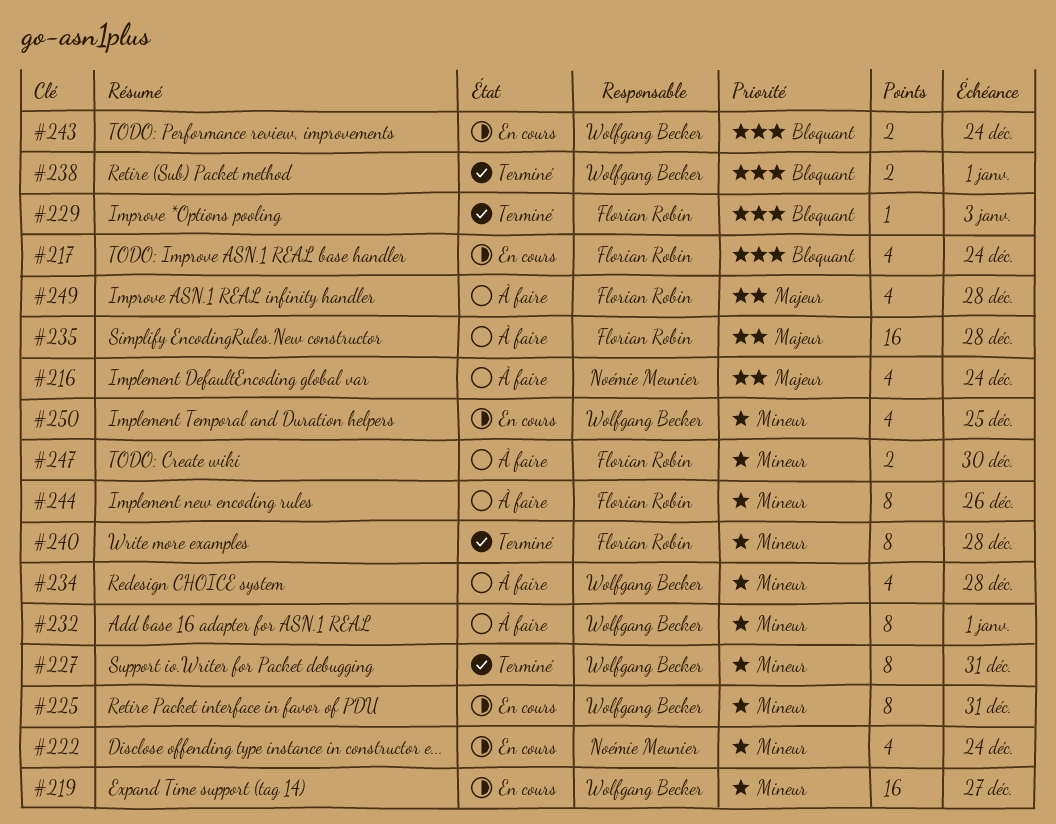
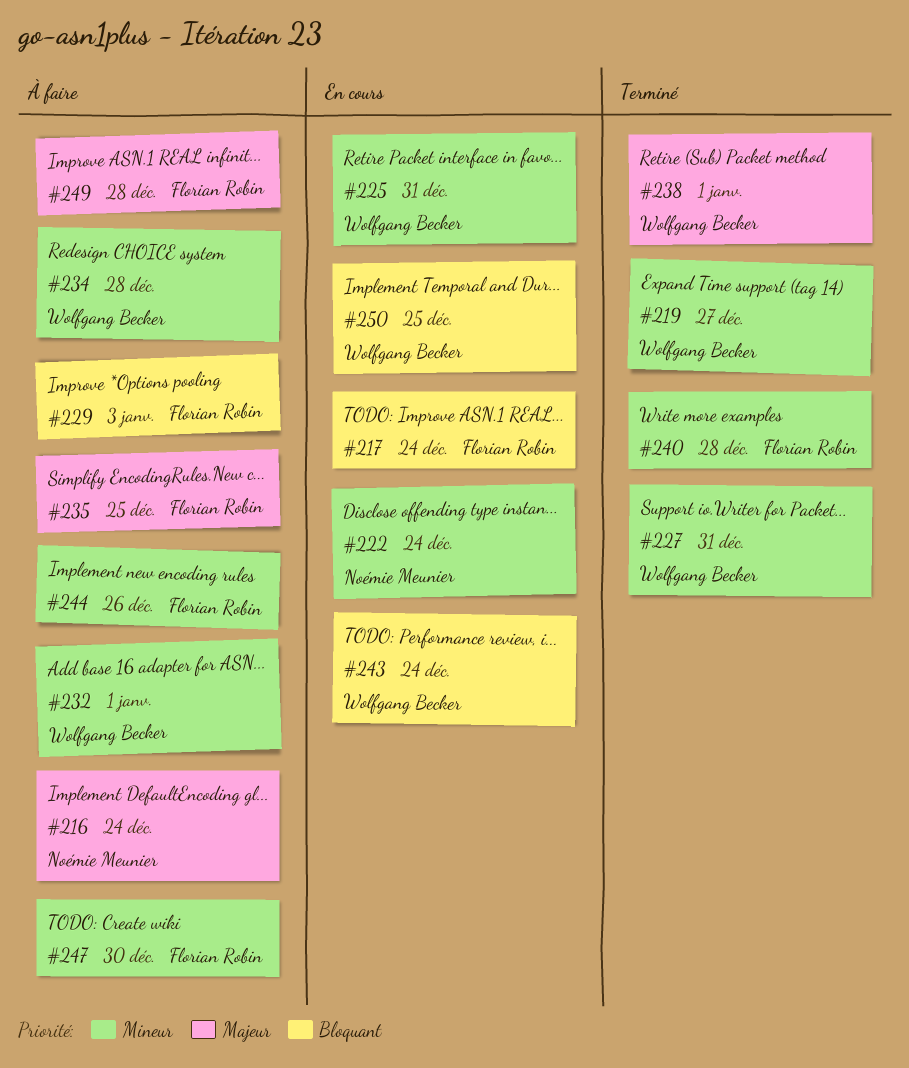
#219, status: En cours -> Terminé
#229, status: Terminé -> À faire
#235, due: Dec 28 -> Dec 25
#238, priority: Bloquant -> Majeur
#250, priority: Mineur -> Bloquant

